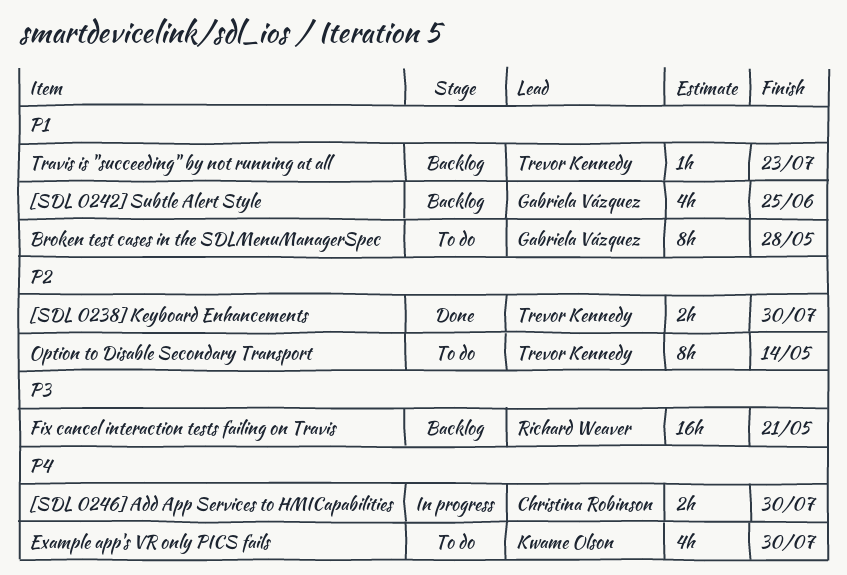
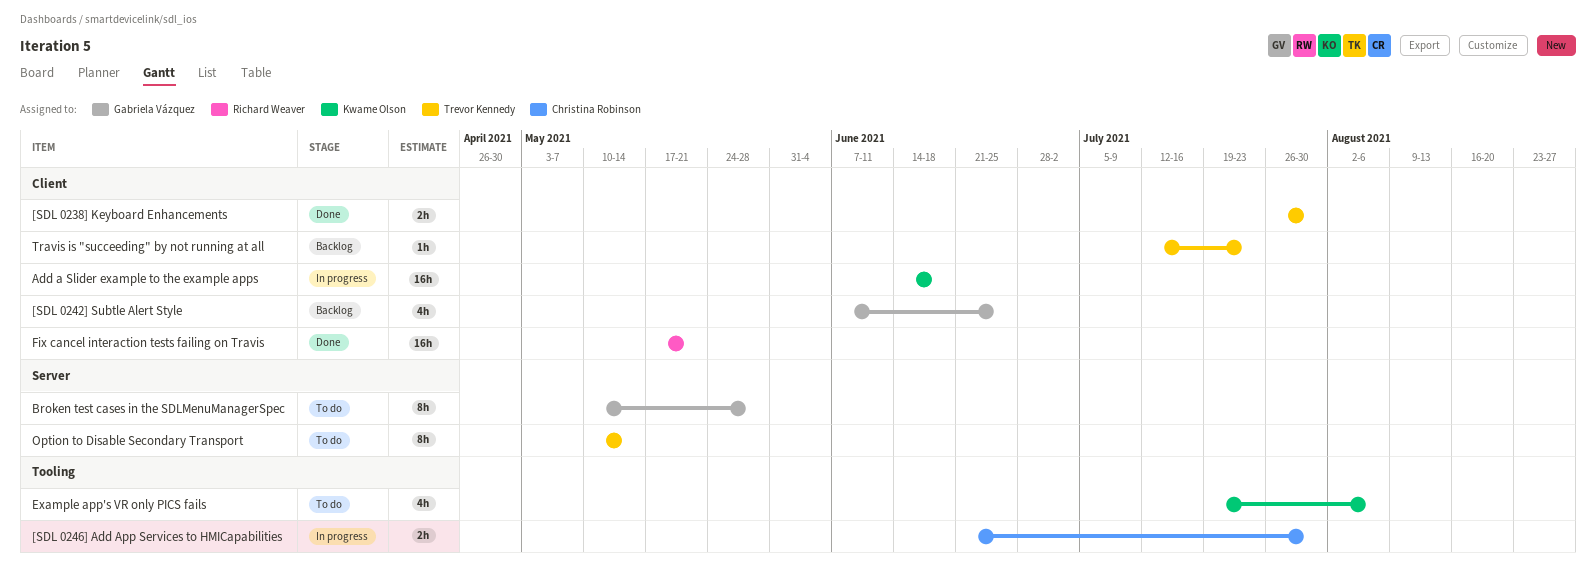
Add a Slider example to the example apps: none -> present
Example app's VR only PICS fails, due: Jul 30 -> Aug 6
Fix cancel interaction tests failing on Travis, status: Backlog -> Done

